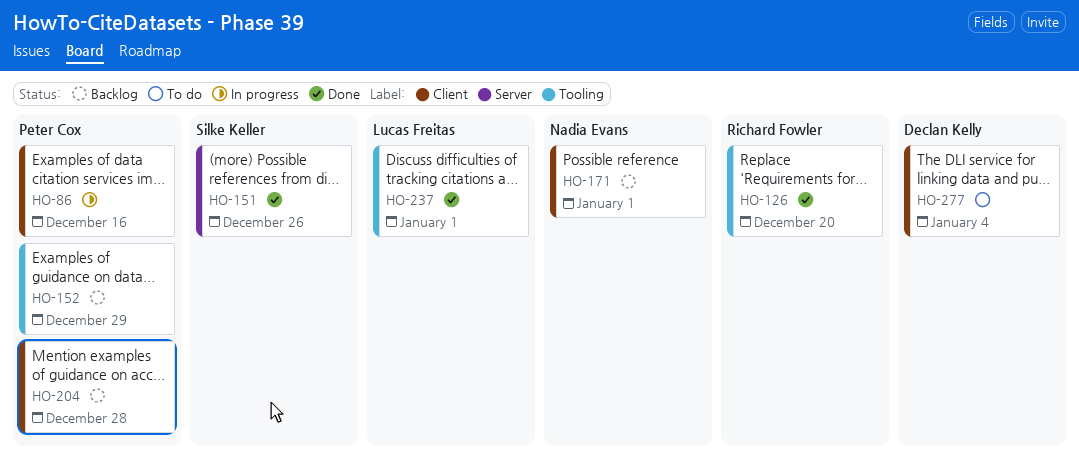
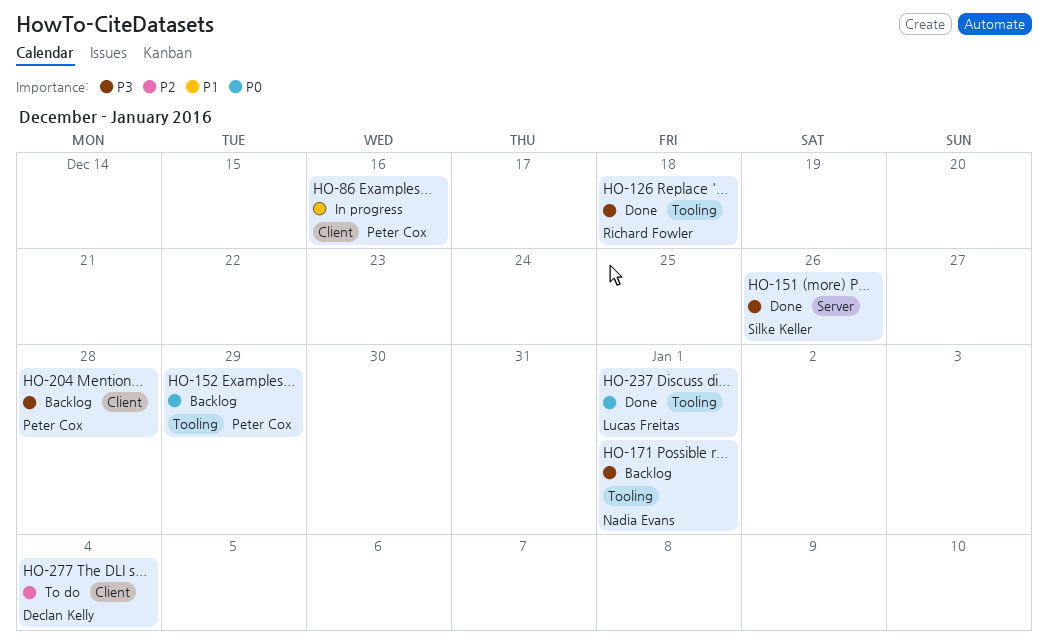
HO-126, due: Dec 20 -> Dec 18
HO-171, label: Client -> Tooling

